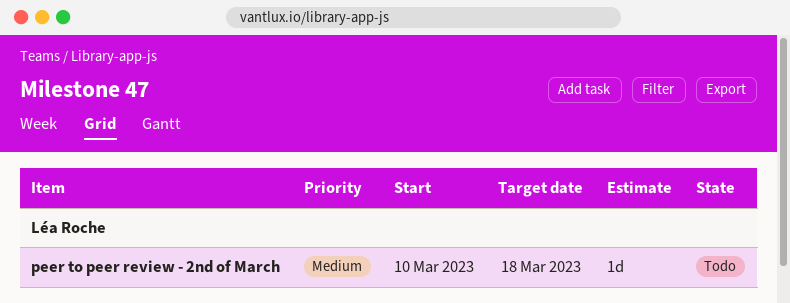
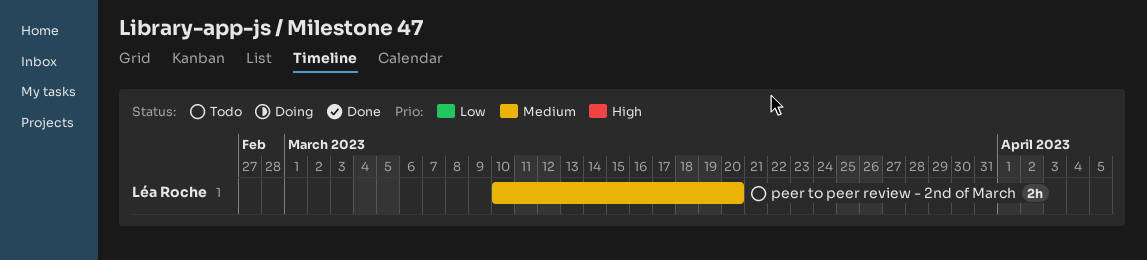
peer to peer review - 2nd of March, estimate: 1d -> 2h
peer to peer review - 2nd of March, due: Mar 18 -> Mar 20

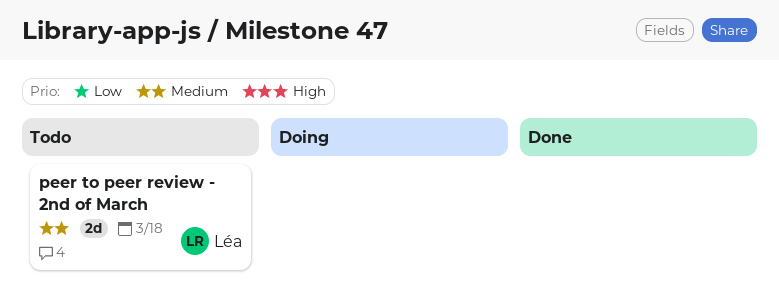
peer to peer review - 2nd of March, estimate: 2h -> 2d
peer to peer review - 2nd of March, due: Mar 20 -> Mar 18

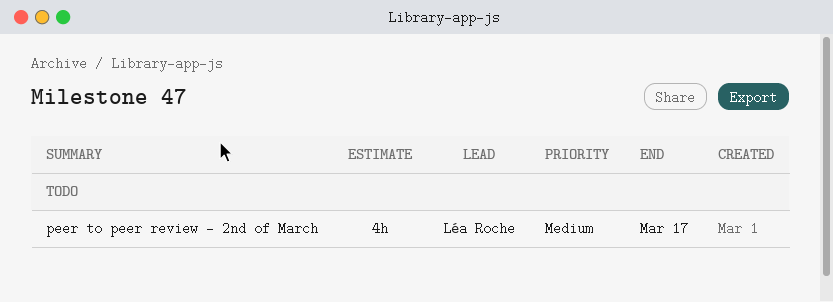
peer to peer review - 2nd of March, estimate: 2d -> 4h
peer to peer review - 2nd of March, due: Mar 18 -> Mar 17

